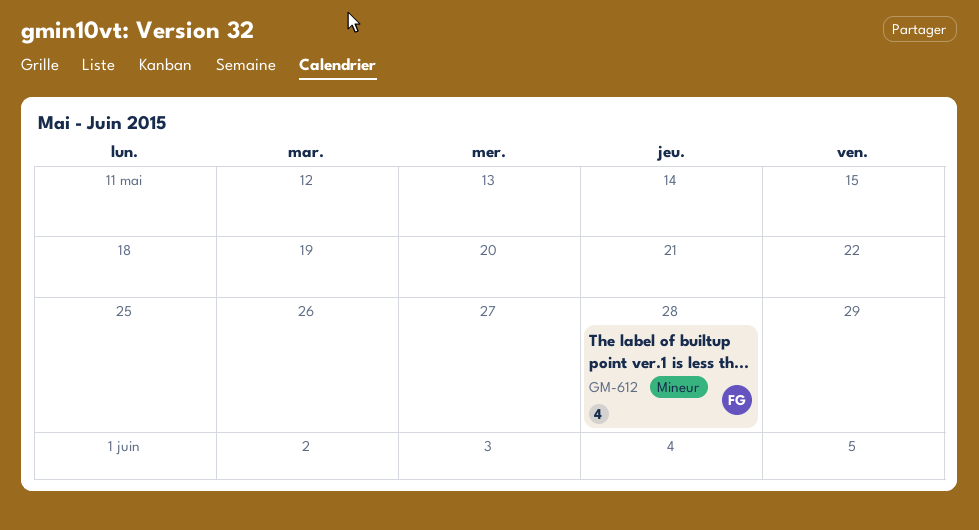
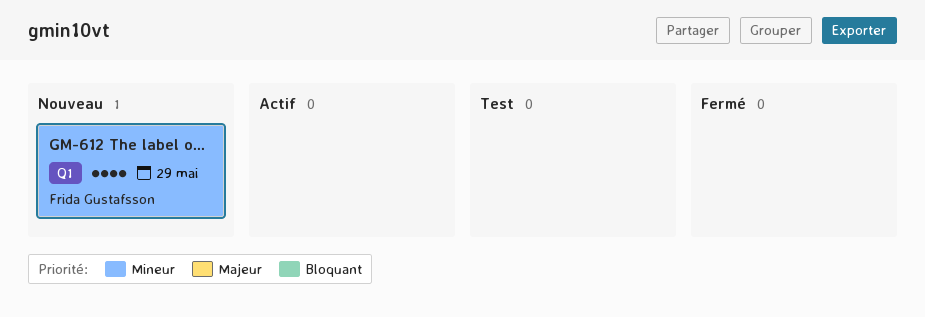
GM-612, due: May 28 -> May 29

